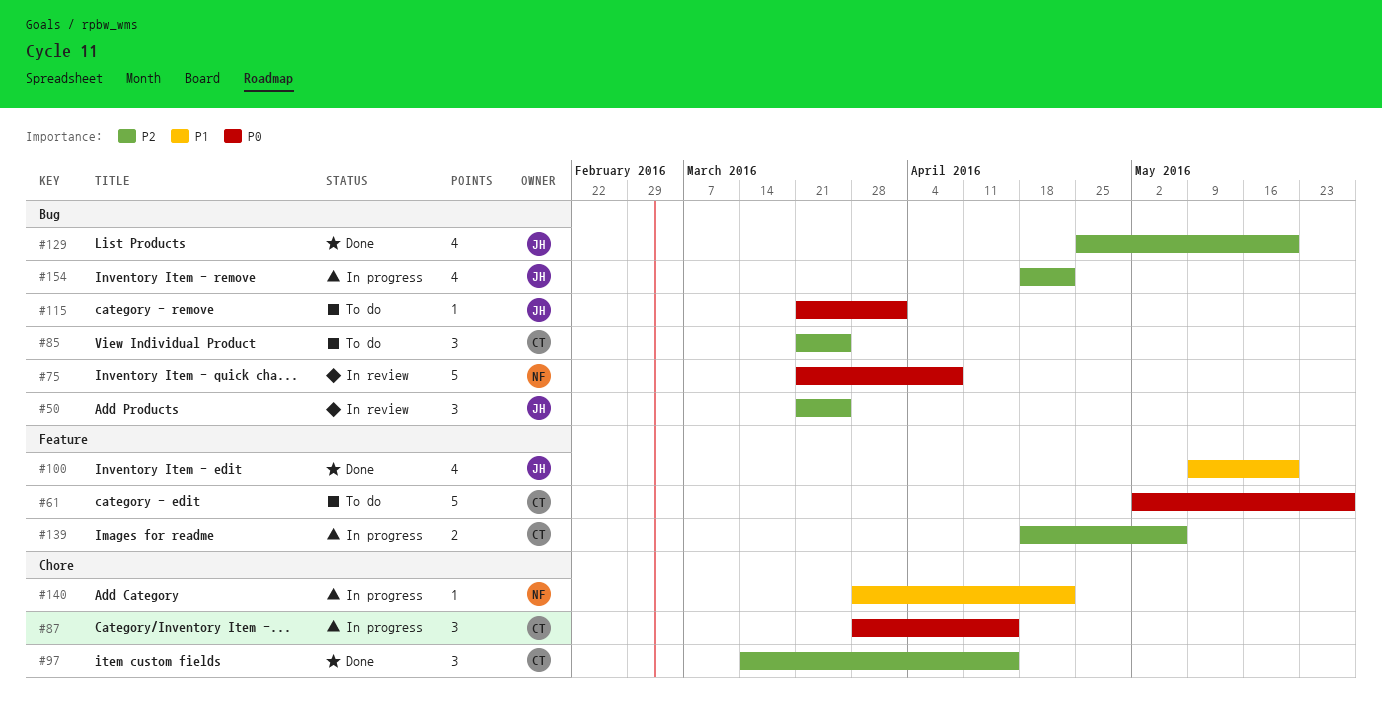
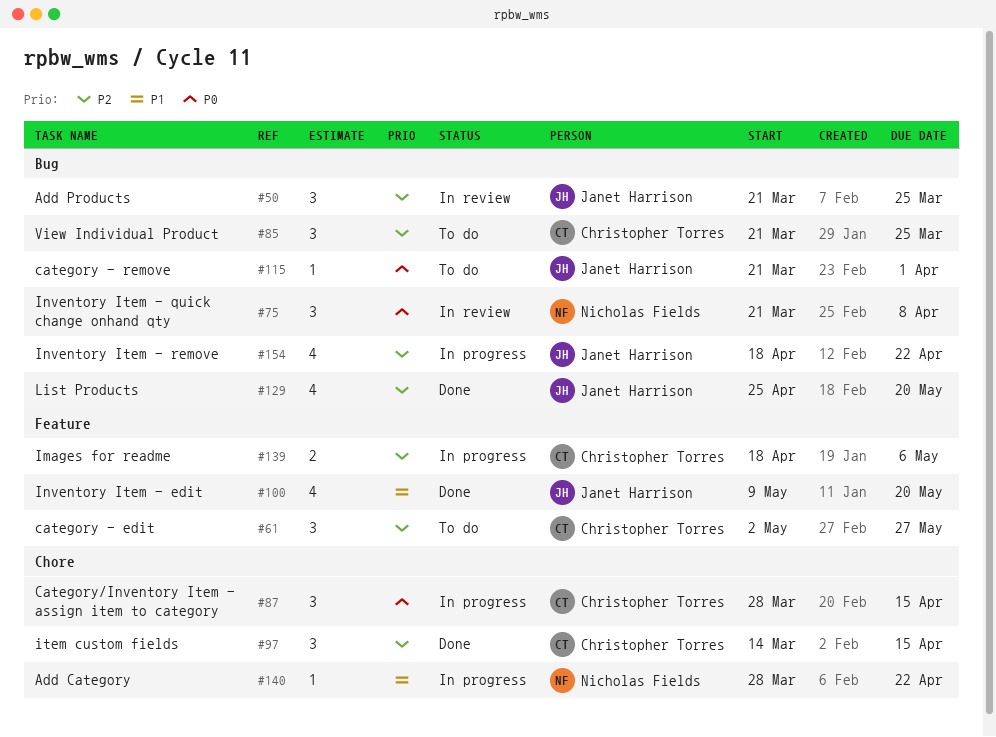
#61, priority: P0 -> P2
#61, estimate: 5 -> 3
#75, estimate: 5 -> 3

